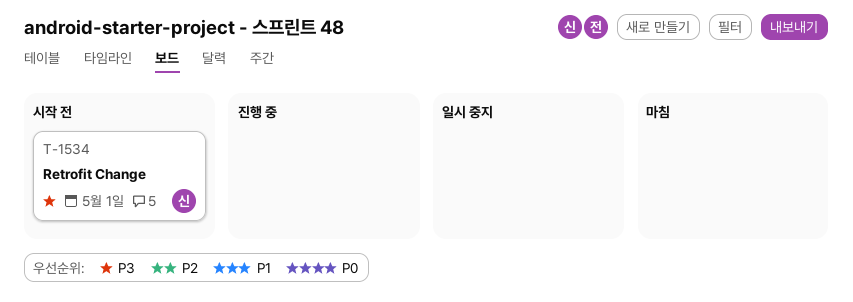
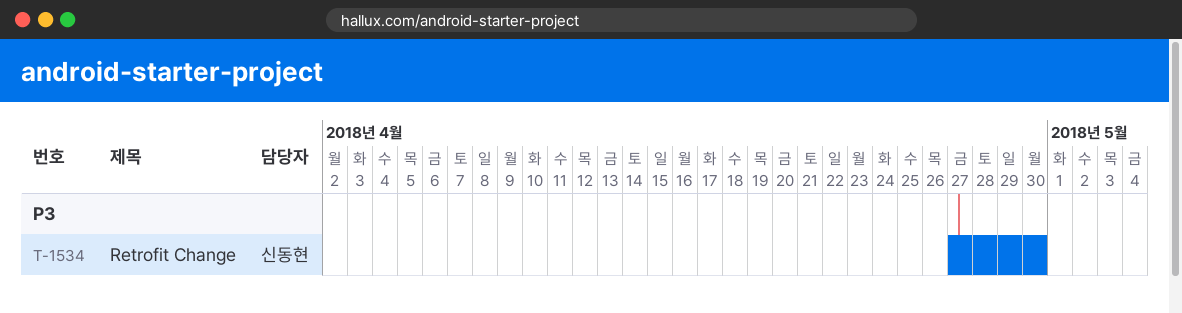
T-1534, due: May 1 -> Apr 30

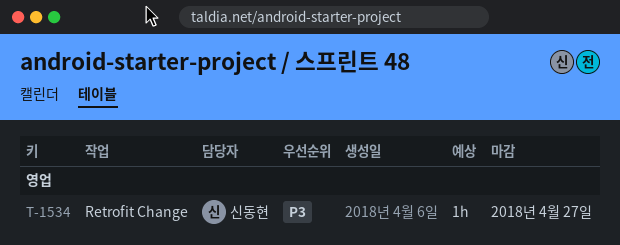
T-1534, due: Apr 30 -> Apr 27

